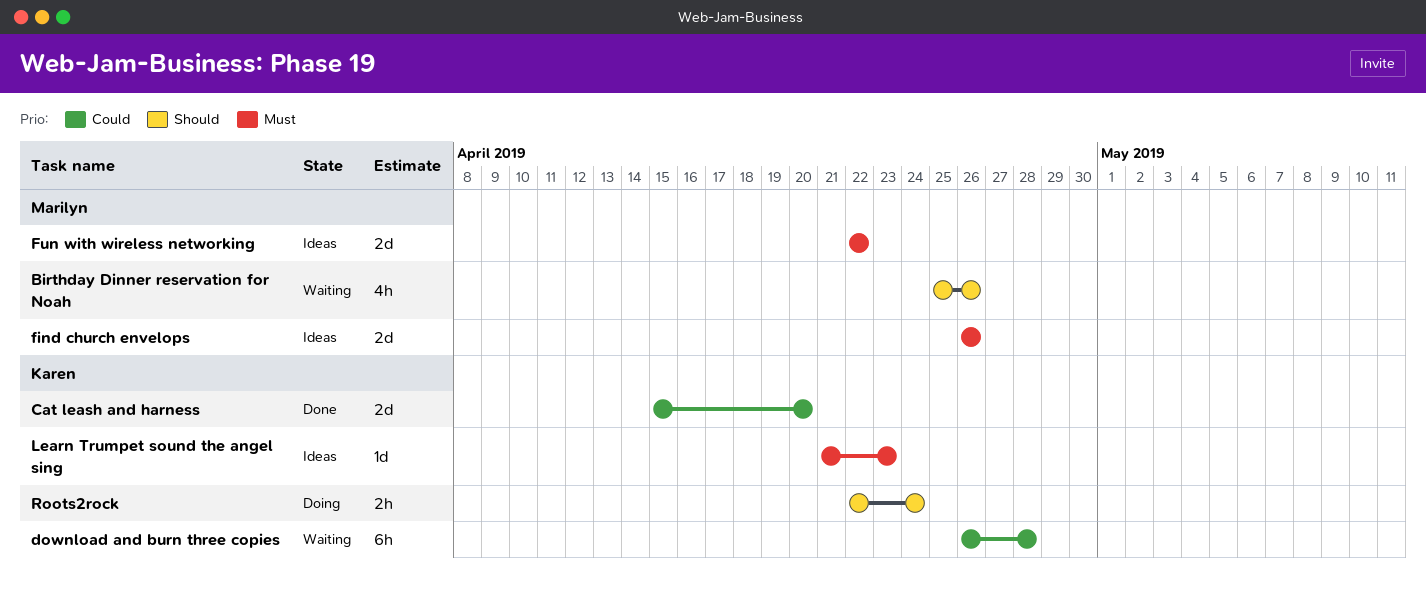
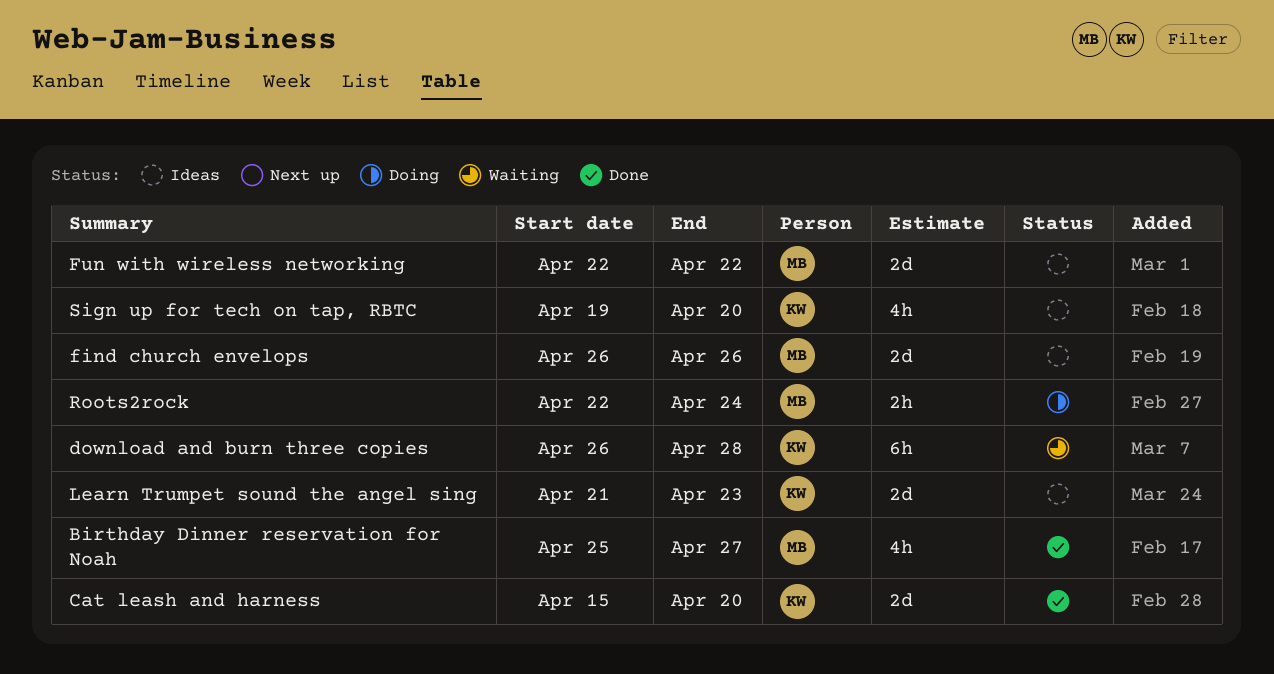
Birthday Dinner reservation for Noah, status: Waiting -> Done
Birthday Dinner reservation for Noah, due: Apr 26 -> Apr 27
Learn Trumpet sound the angel sing, estimate: 1d -> 2d
Roots2rock, owner: Karen -> Marilyn
Sign up for tech on tap, RBTC: none -> present

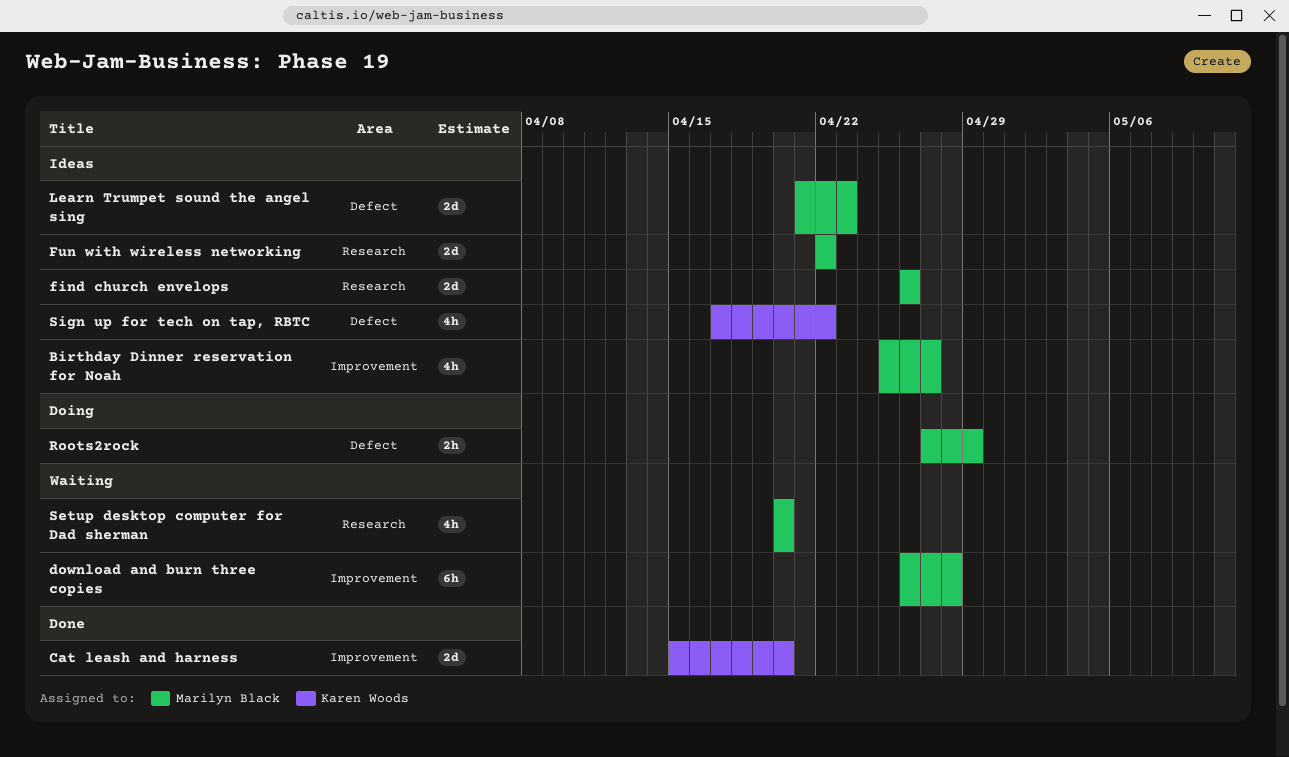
Birthday Dinner reservation for Noah, status: Done -> Ideas
download and burn three copies, owner: Karen Woods -> Marilyn Black
Learn Trumpet sound the angel sing, owner: Karen Woods -> Marilyn Black
Roots2rock, start: Apr 22 -> Apr 27
Roots2rock, due: Apr 24 -> Apr 29
Setup desktop computer for Dad sherman: none -> present
Sign up for tech on tap, RBTC, start: Apr 19 -> Apr 17
Sign up for tech on tap, RBTC, due: Apr 20 -> Apr 22

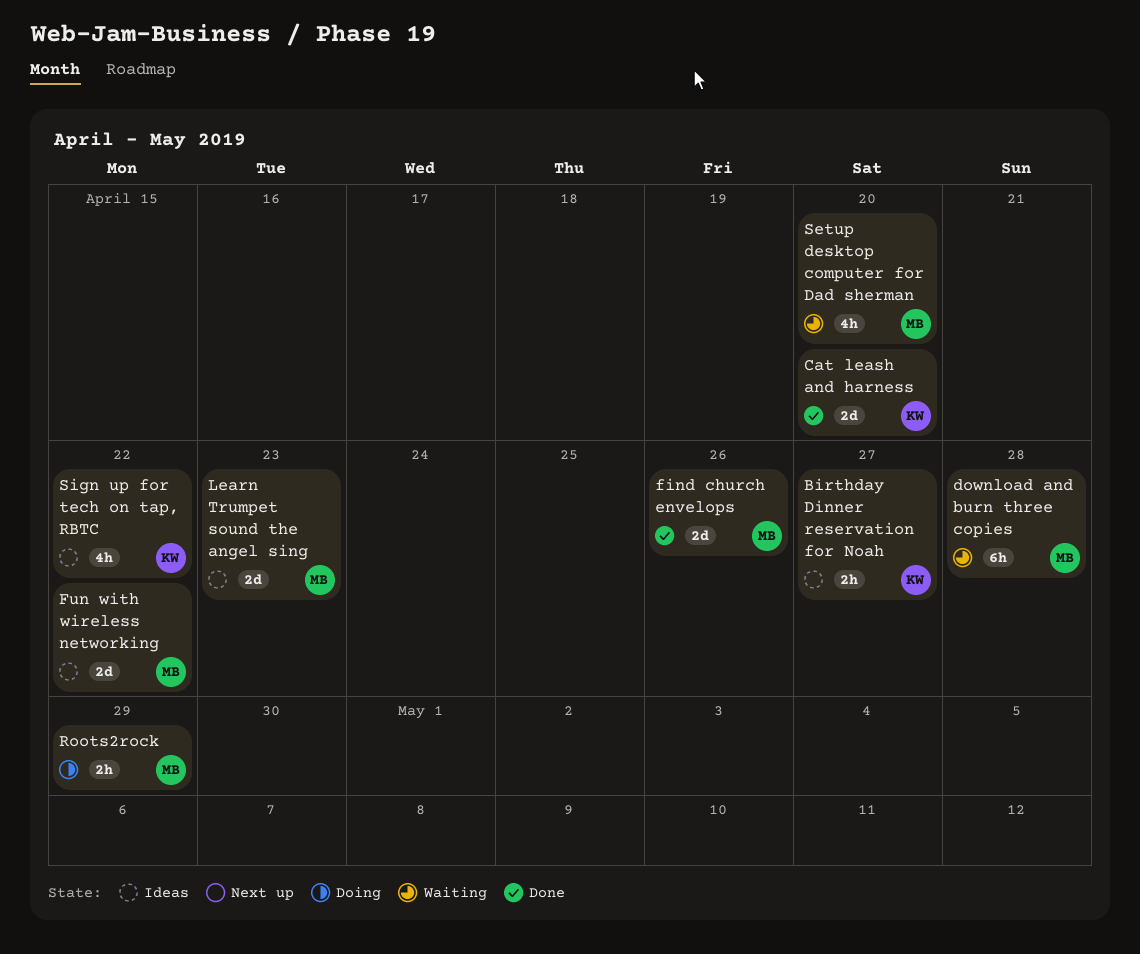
Birthday Dinner reservation for Noah, owner: Marilyn Black -> Karen Woods
Birthday Dinner reservation for Noah, estimate: 4h -> 2h
find church envelops, status: Ideas -> Done

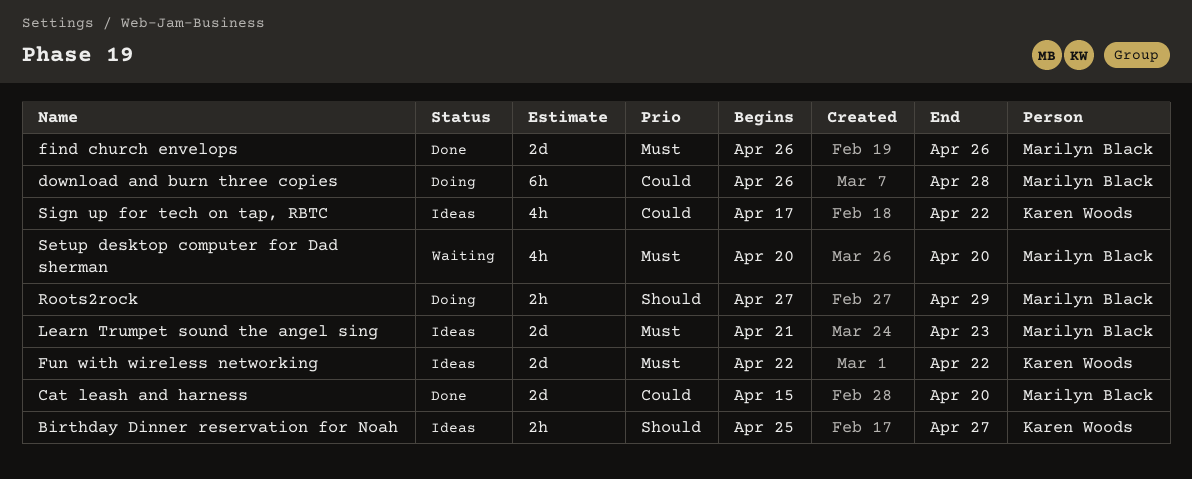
Cat leash and harness, owner: Karen Woods -> Marilyn Black
download and burn three copies, status: Waiting -> Doing
Fun with wireless networking, owner: Marilyn Black -> Karen Woods

